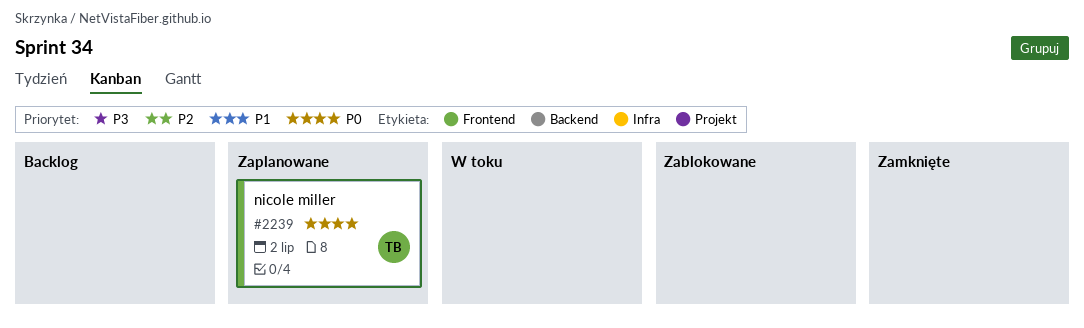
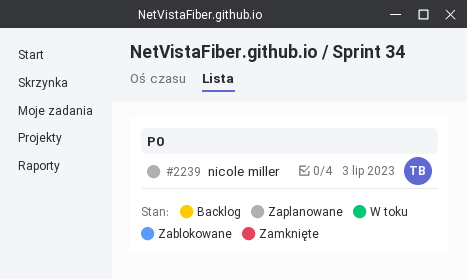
#2239, due: Jul 2 -> Jul 3

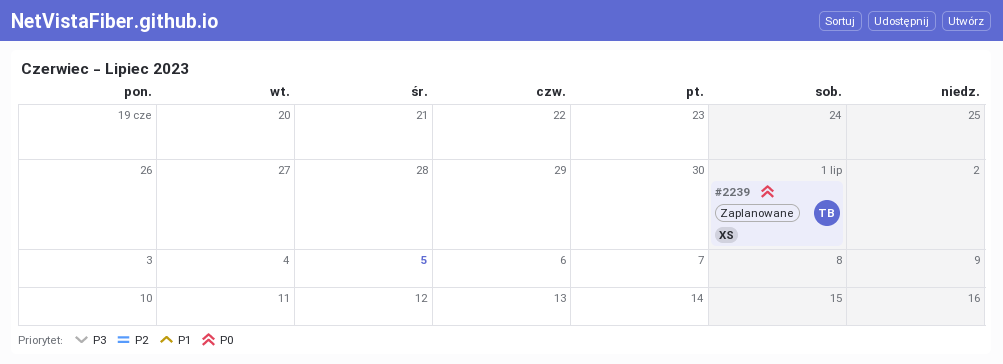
#2239, due: Jul 3 -> Jul 1

